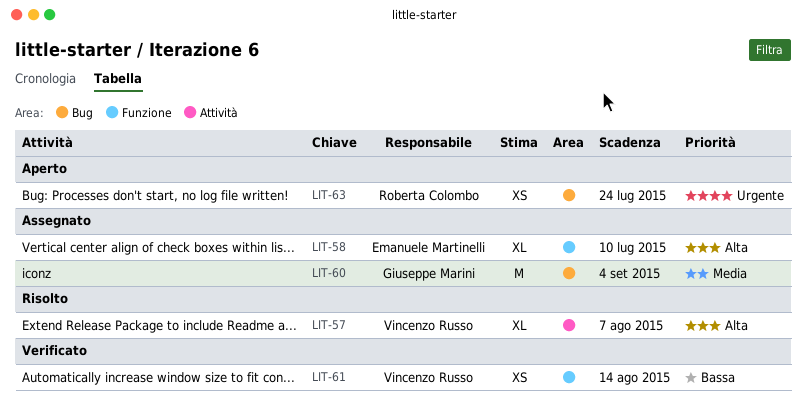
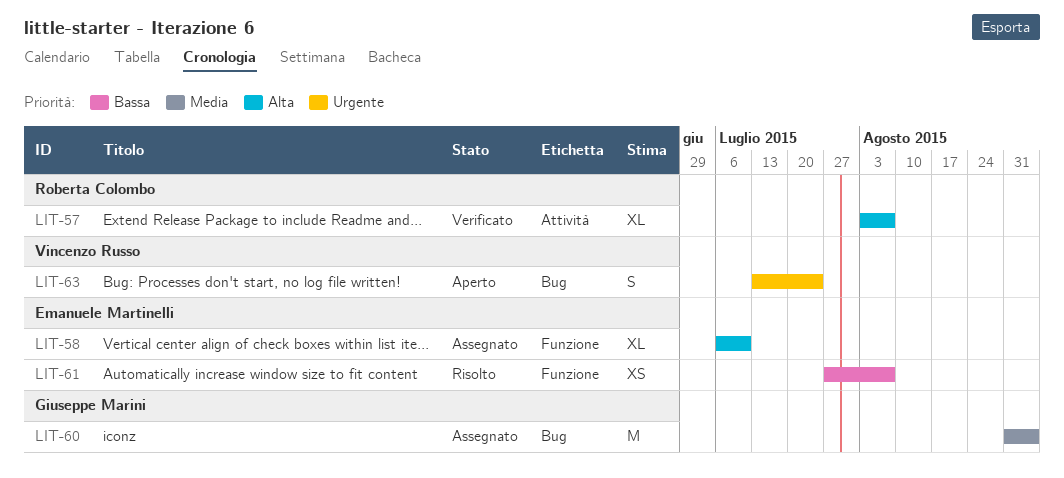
LIT-57, status: Risolto -> Verificato
LIT-57, owner: Vincenzo Russo -> Roberta Colombo
LIT-61, status: Verificato -> Risolto
LIT-61, owner: Vincenzo Russo -> Emanuele Martinelli
LIT-61, due: Aug 14 -> Aug 7
LIT-63, owner: Roberta Colombo -> Vincenzo Russo
LIT-63, estimate: XS -> S

